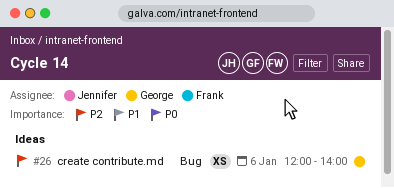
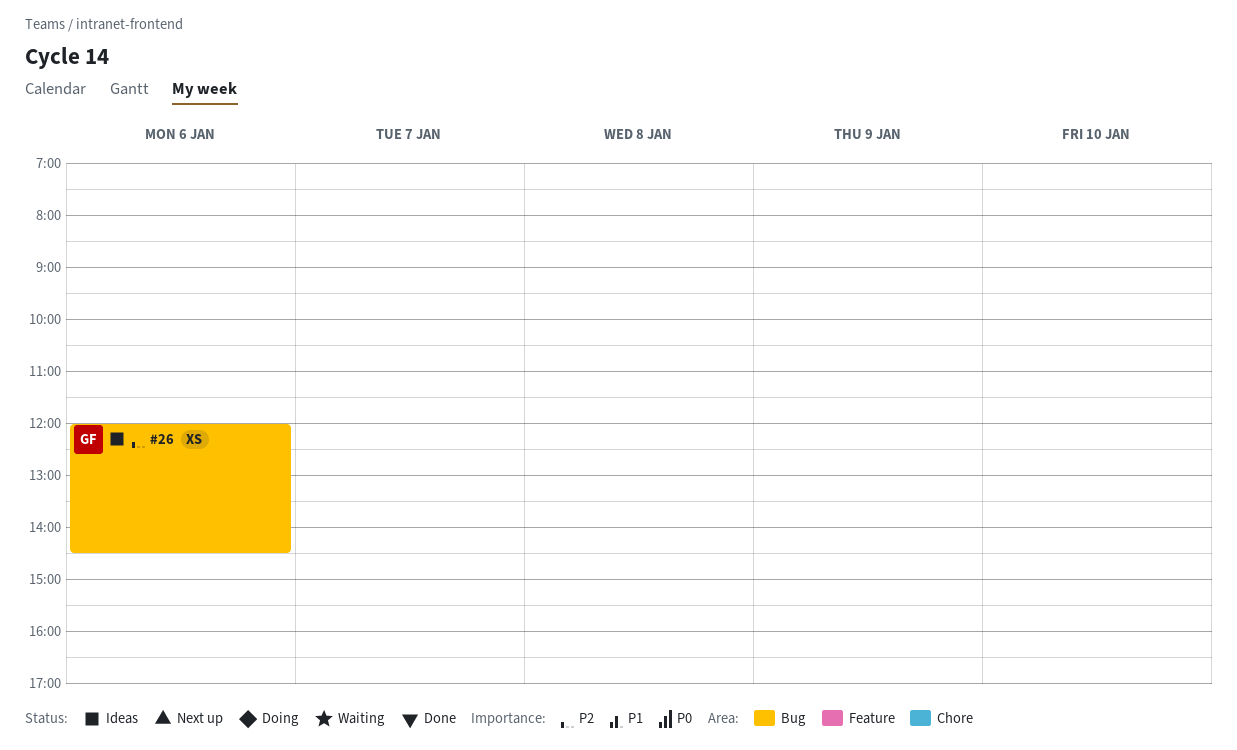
#26, ends: 14:00 -> 14:30

